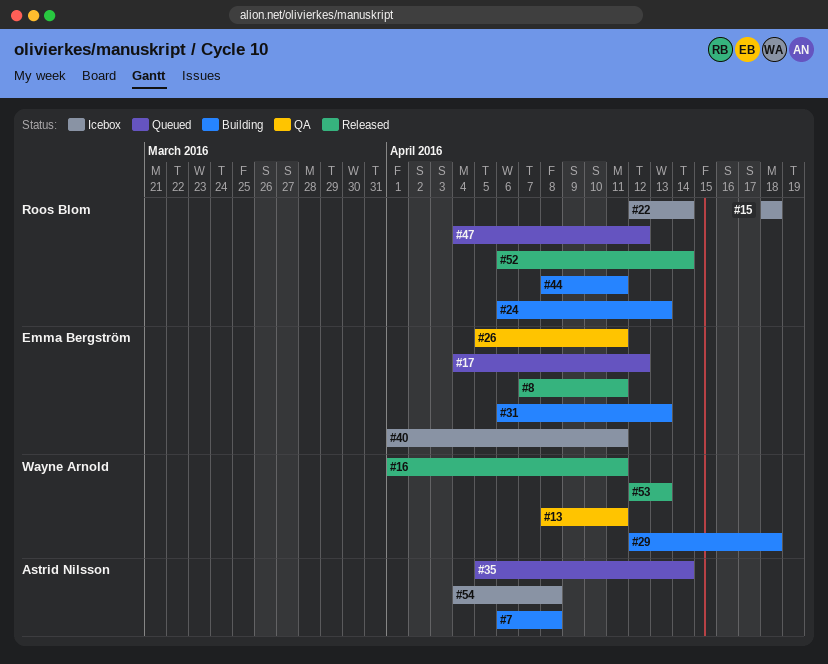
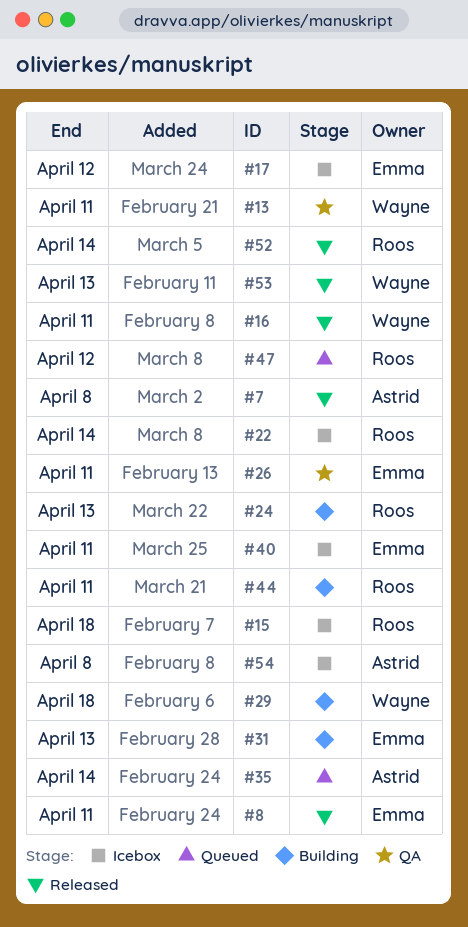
#7, status: Building -> Released
#17, status: Queued -> Icebox

